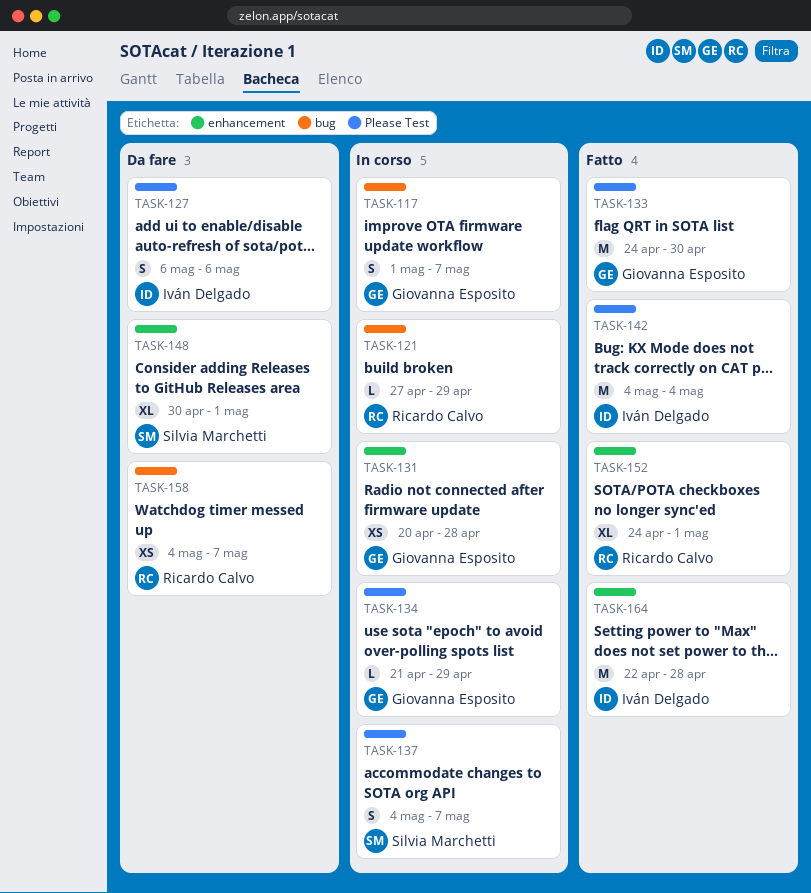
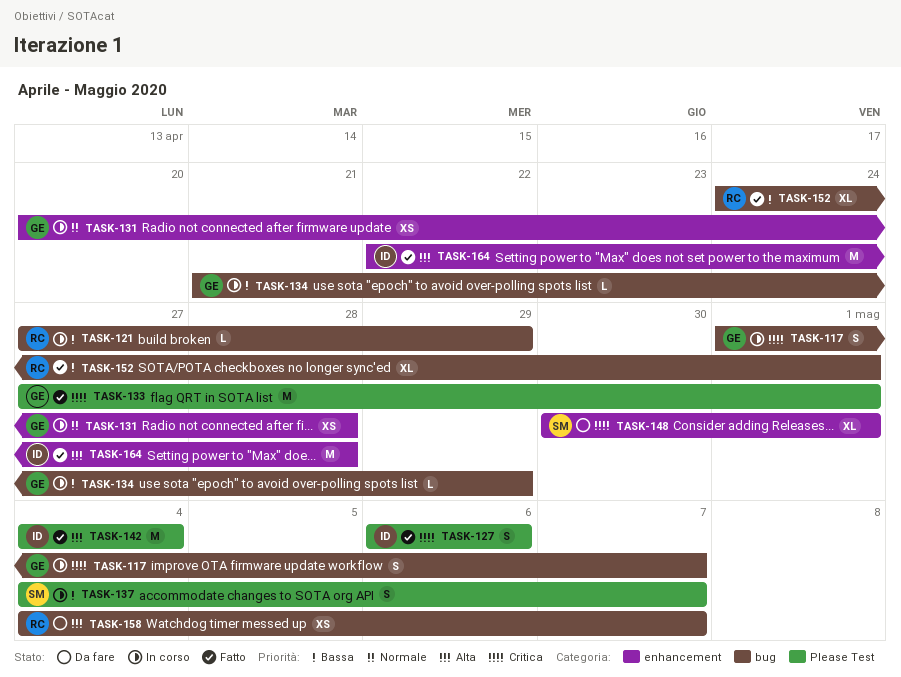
TASK-127, status: Da fare -> Fatto
TASK-133, start: Apr 24 -> Apr 27
TASK-133, due: Apr 30 -> May 1
TASK-134, label: Please Test -> bug
TASK-152, label: enhancement -> bug

